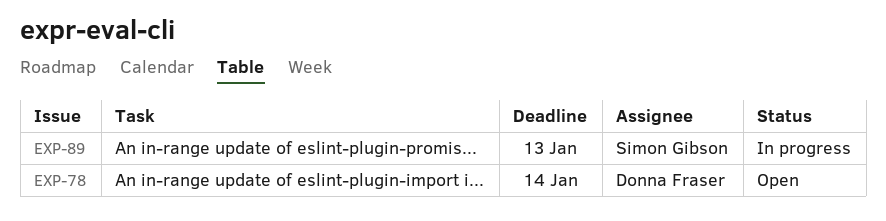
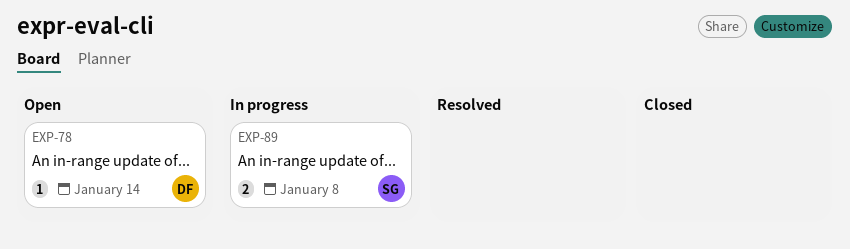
EXP-89, due: Jan 13 -> Jan 8

